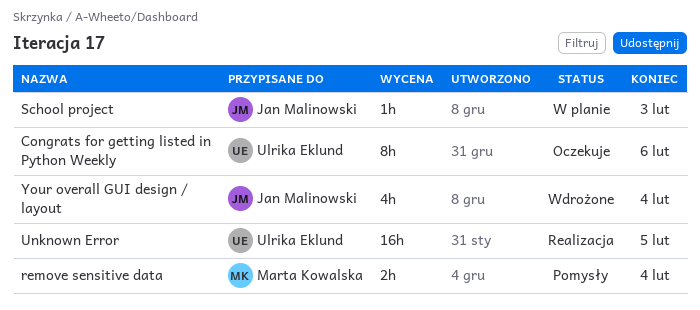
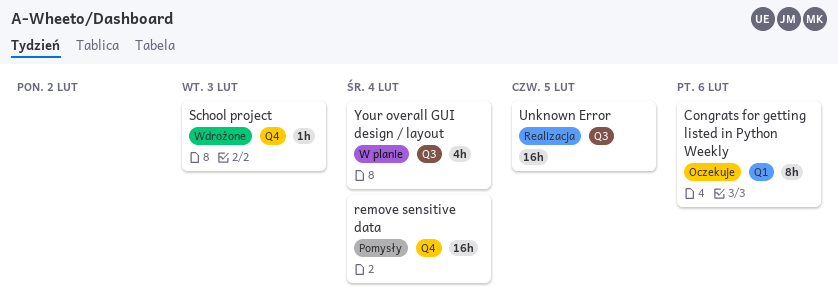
remove sensitive data, estimate: 2h -> 16h
School project, status: W planie -> Wdrożone
Your overall GUI design / layout, status: Wdrożone -> W planie

